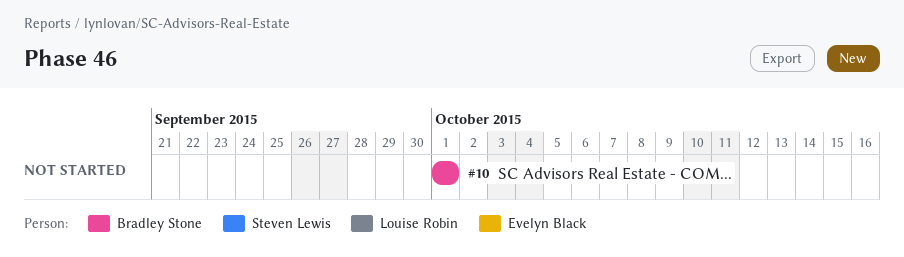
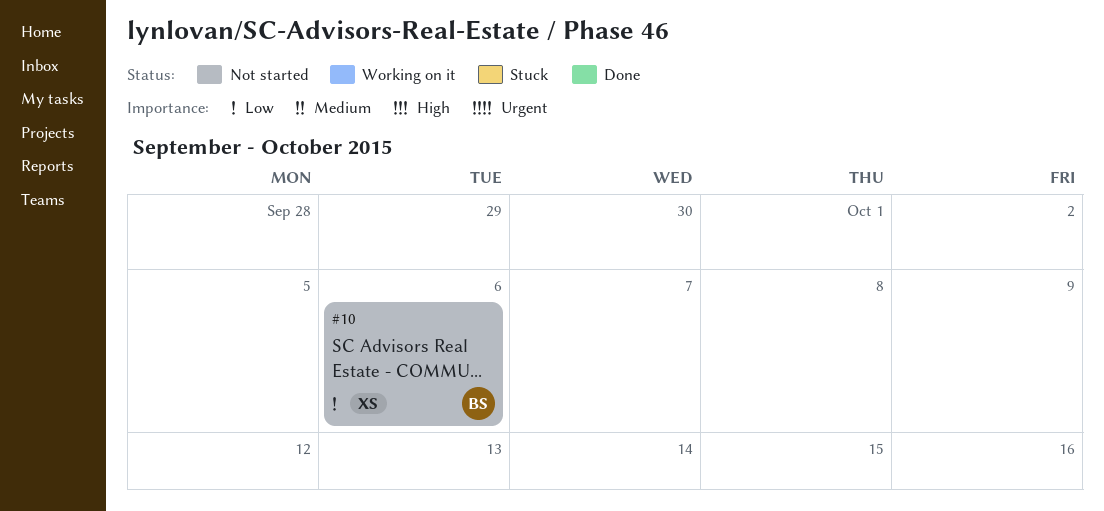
#10, due: Oct 1 -> Oct 6

